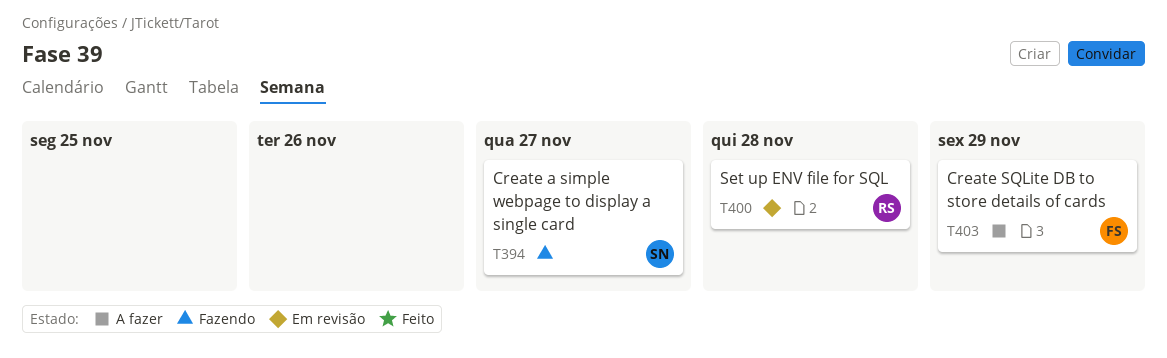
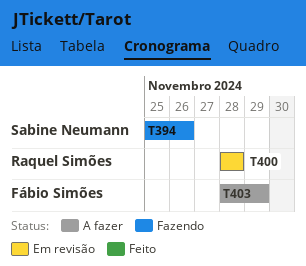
T394, due: Nov 27 -> Nov 26

